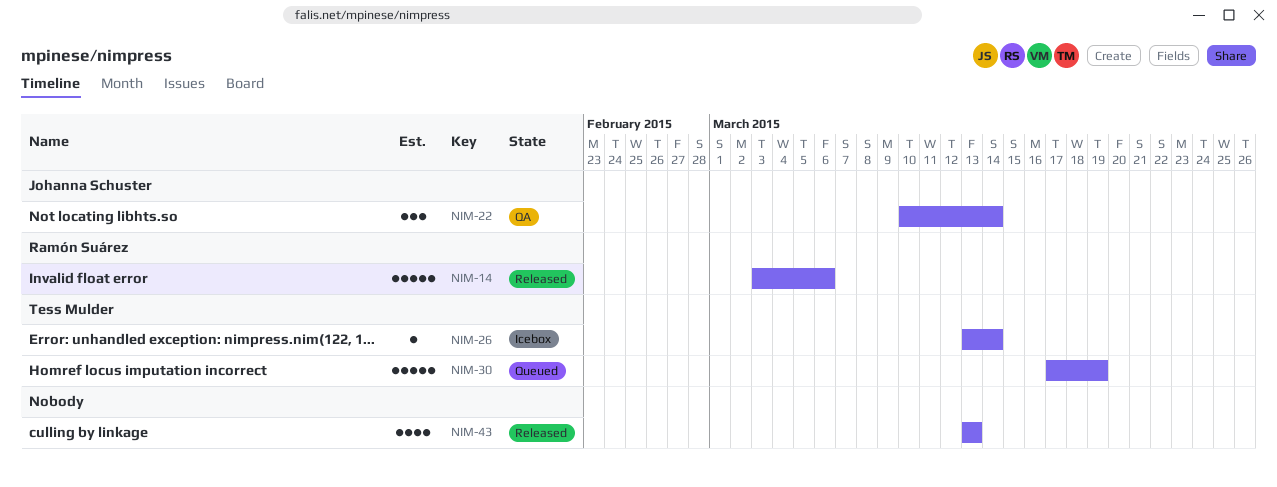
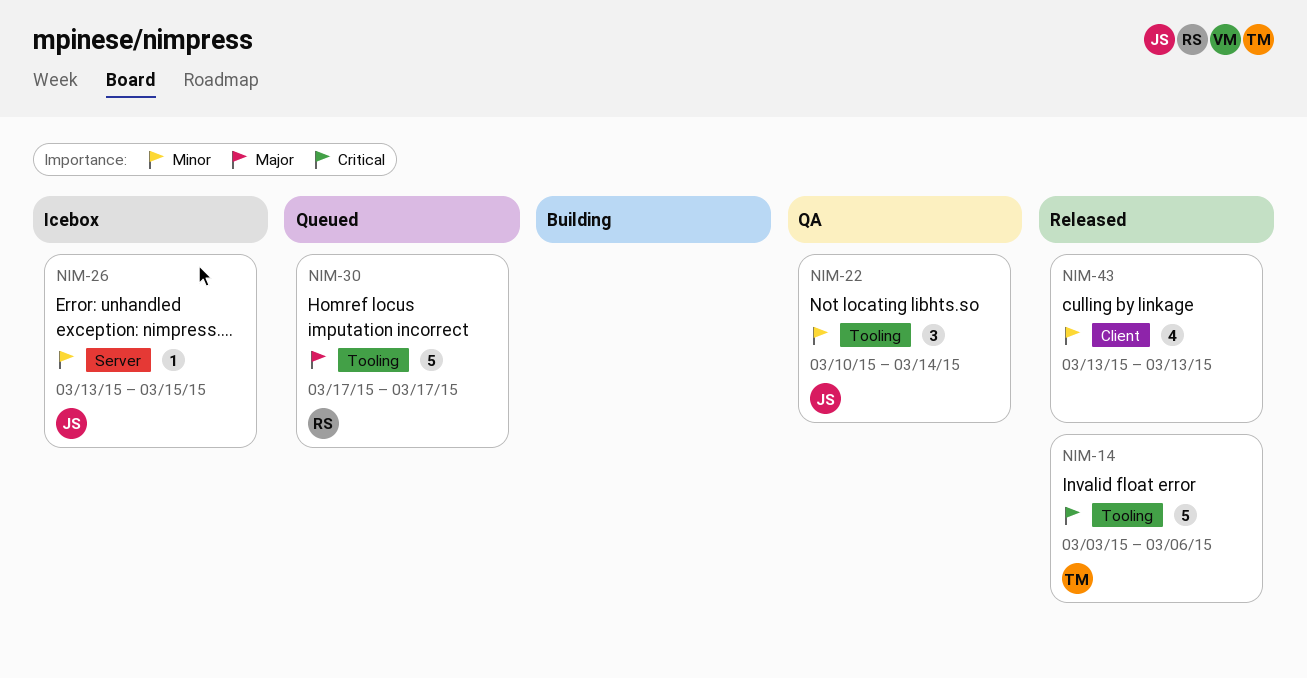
NIM-14, owner: Ramón Suárez -> Tess Mulder
NIM-26, owner: Tess Mulder -> Johanna Schuster
NIM-26, due: Mar 14 -> Mar 15
NIM-30, owner: Tess Mulder -> Ramón Suárez
NIM-30, due: Mar 19 -> Mar 17

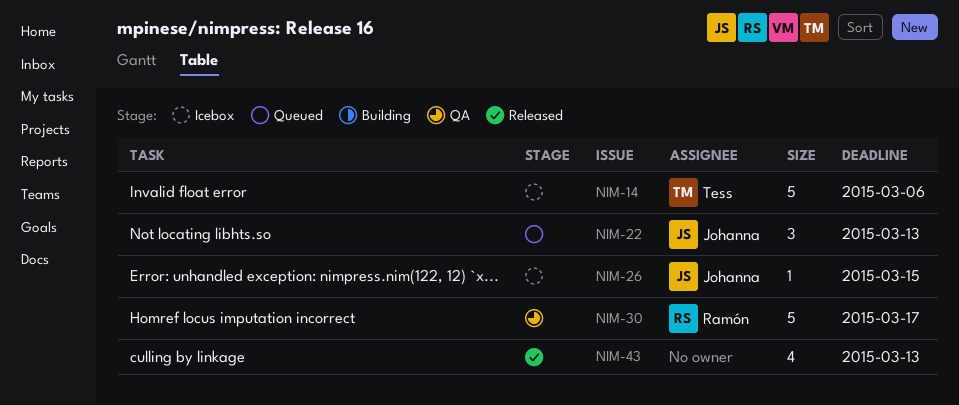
NIM-14, status: Released -> Icebox
NIM-22, status: QA -> Queued
NIM-22, due: Mar 14 -> Mar 13
NIM-30, status: Queued -> QA

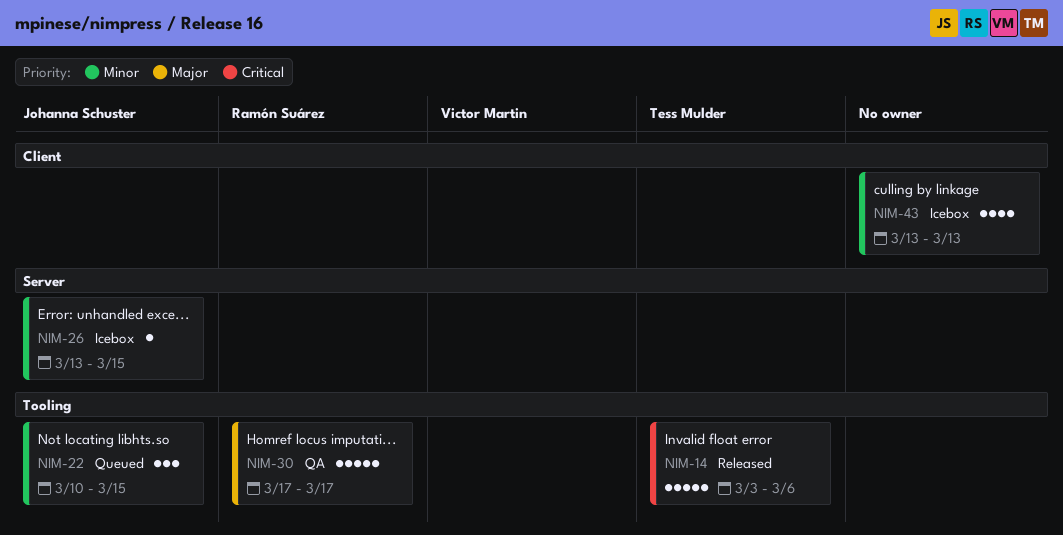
NIM-14, status: Icebox -> Released
NIM-22, due: Mar 13 -> Mar 15
NIM-43, status: Released -> Icebox

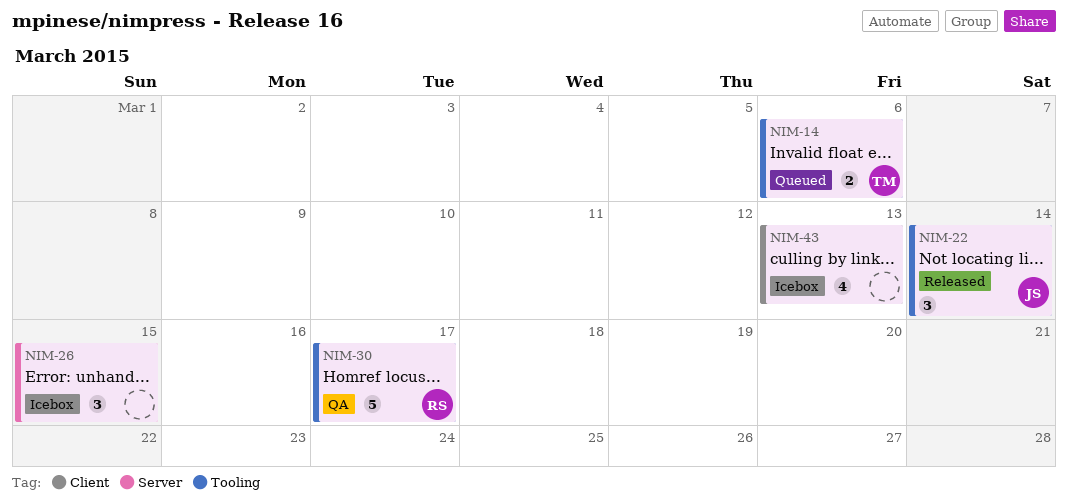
NIM-14, status: Released -> Queued
NIM-14, estimate: 5 -> 2
NIM-22, status: Queued -> Released
NIM-22, due: Mar 15 -> Mar 14
NIM-26, owner: Johanna Schuster -> none
NIM-26, estimate: 1 -> 3

